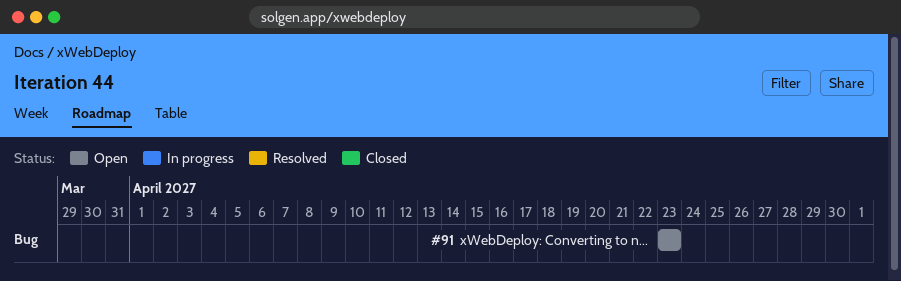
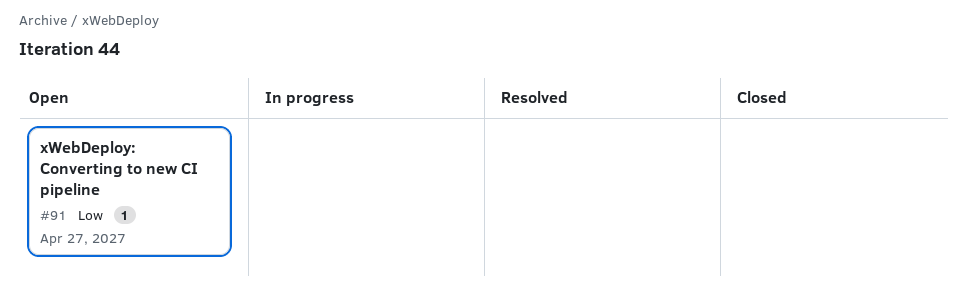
#91, due: Apr 23 -> Apr 27

